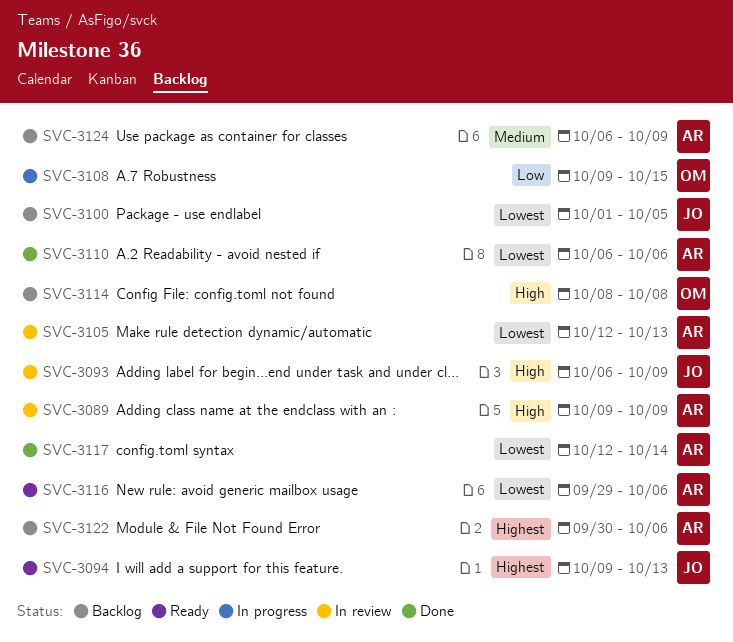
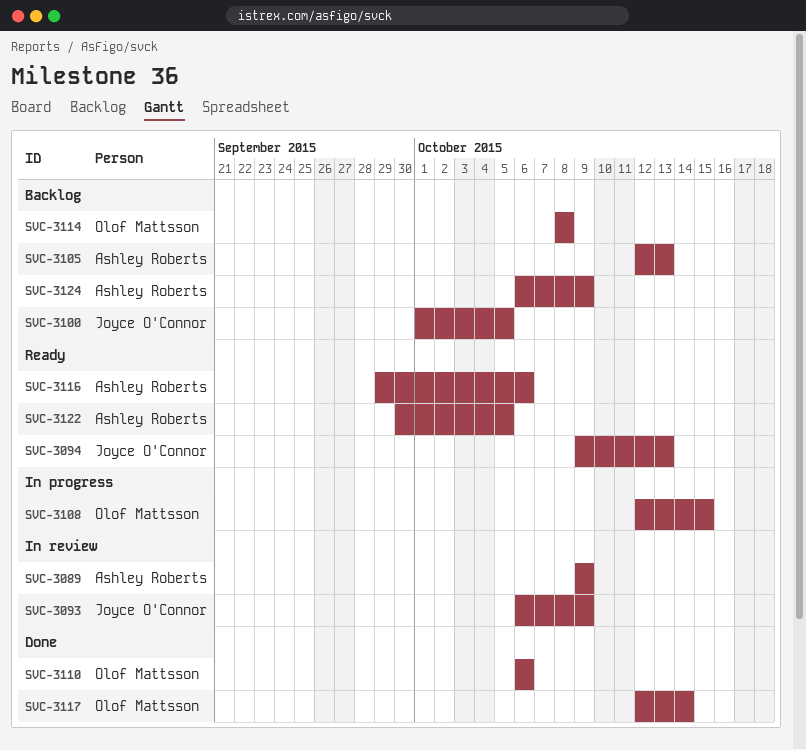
SVC-3105, status: In review -> Backlog
SVC-3108, start: Oct 9 -> Oct 12
SVC-3110, owner: Ashley Roberts -> Olof Mattsson
SVC-3117, owner: Ashley Roberts -> Olof Mattsson
SVC-3122, status: Backlog -> Ready
SVC-3122, due: Oct 6 -> Oct 5

